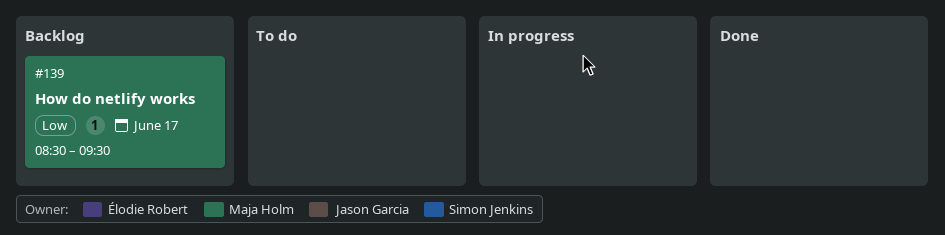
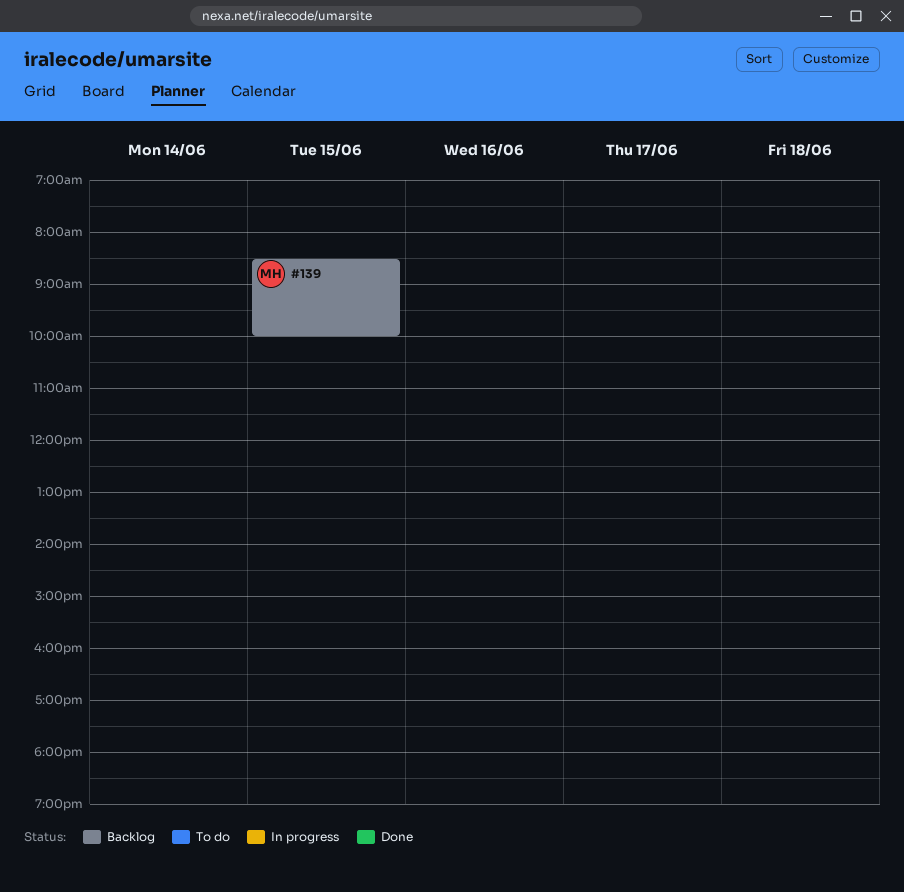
#139, day: Jun 17 -> Jun 15
#139, ends: 09:30 -> 10:00

